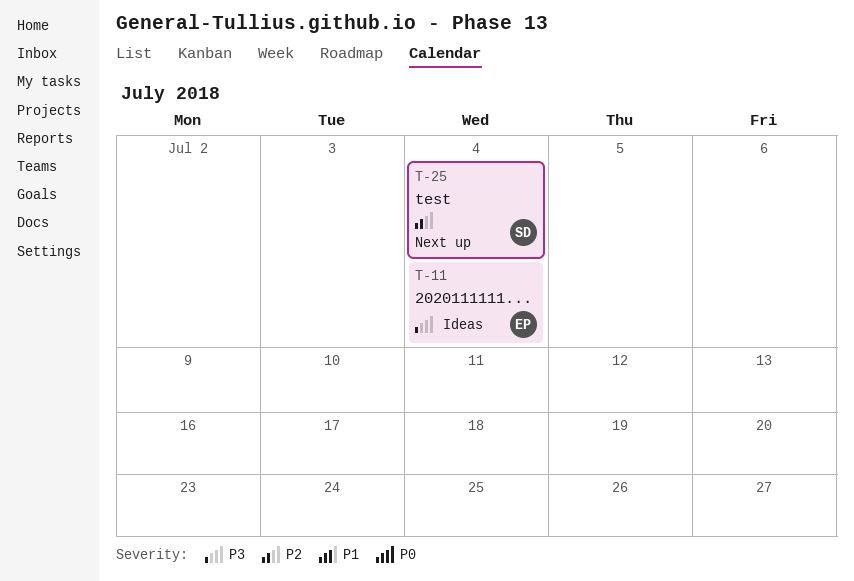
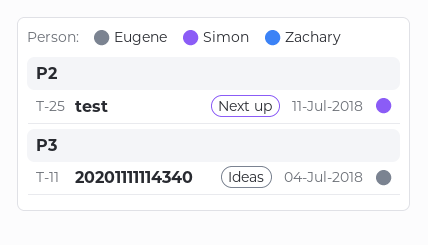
T-25, due: Jul 4 -> Jul 11

